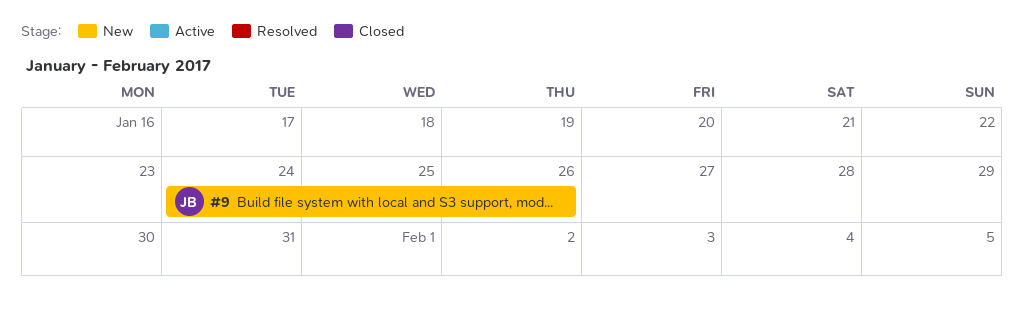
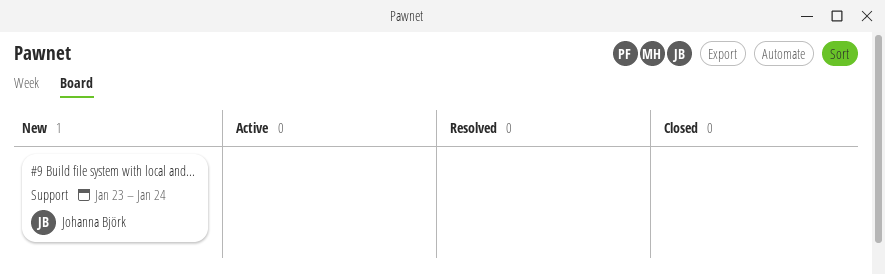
#9, start: Jan 24 -> Jan 23
#9, due: Jan 26 -> Jan 24

